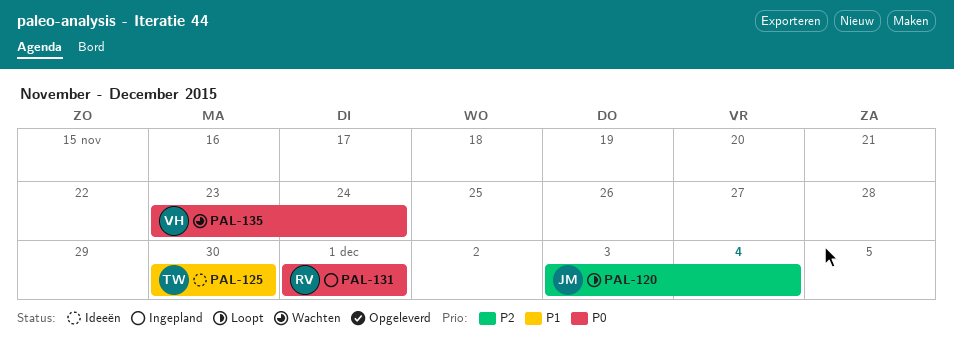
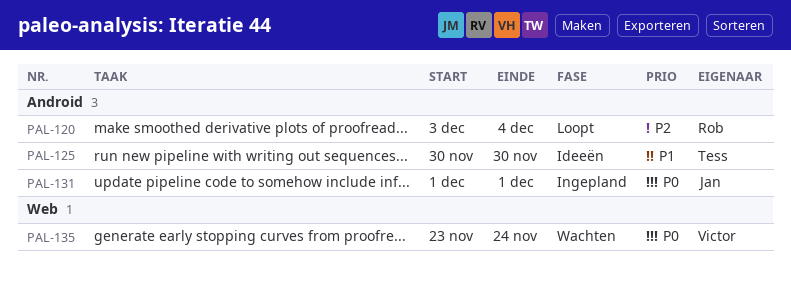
PAL-120, owner: Jan -> Rob
PAL-131, owner: Rob -> Jan

